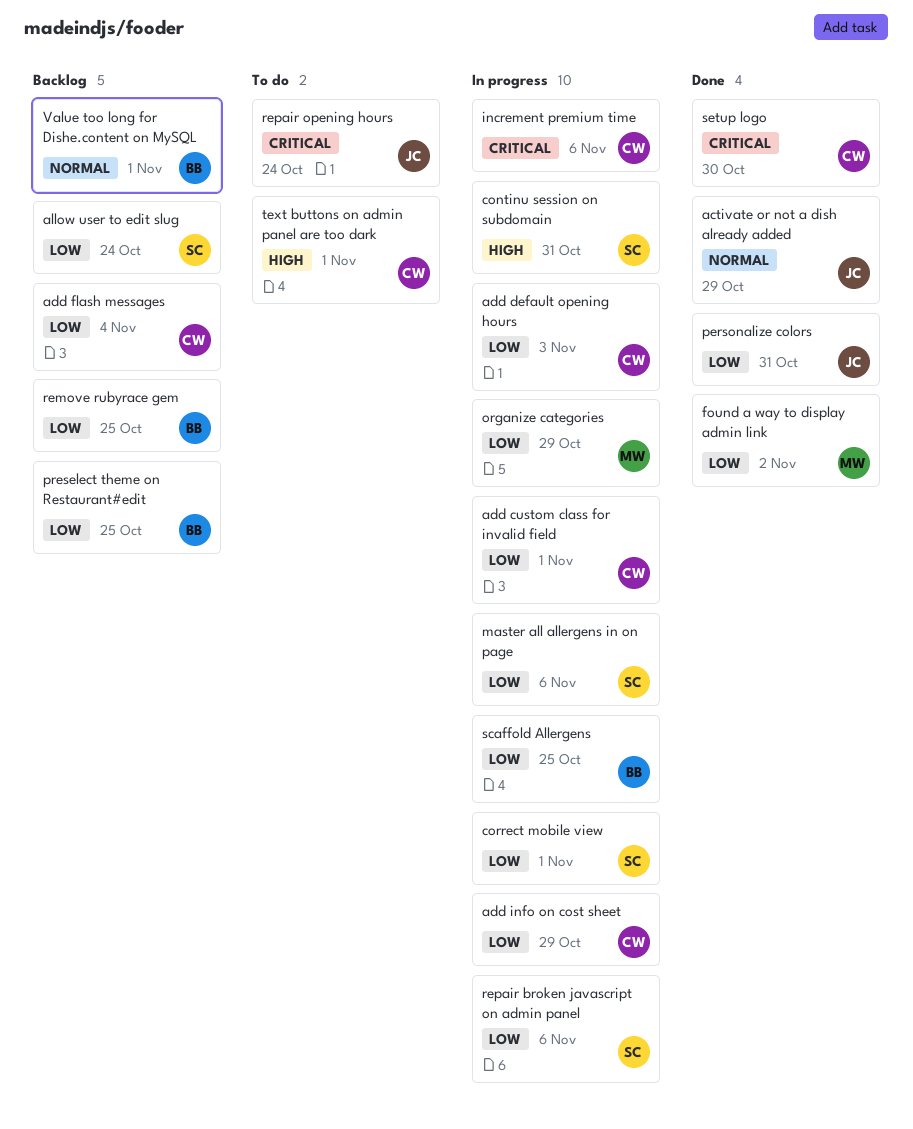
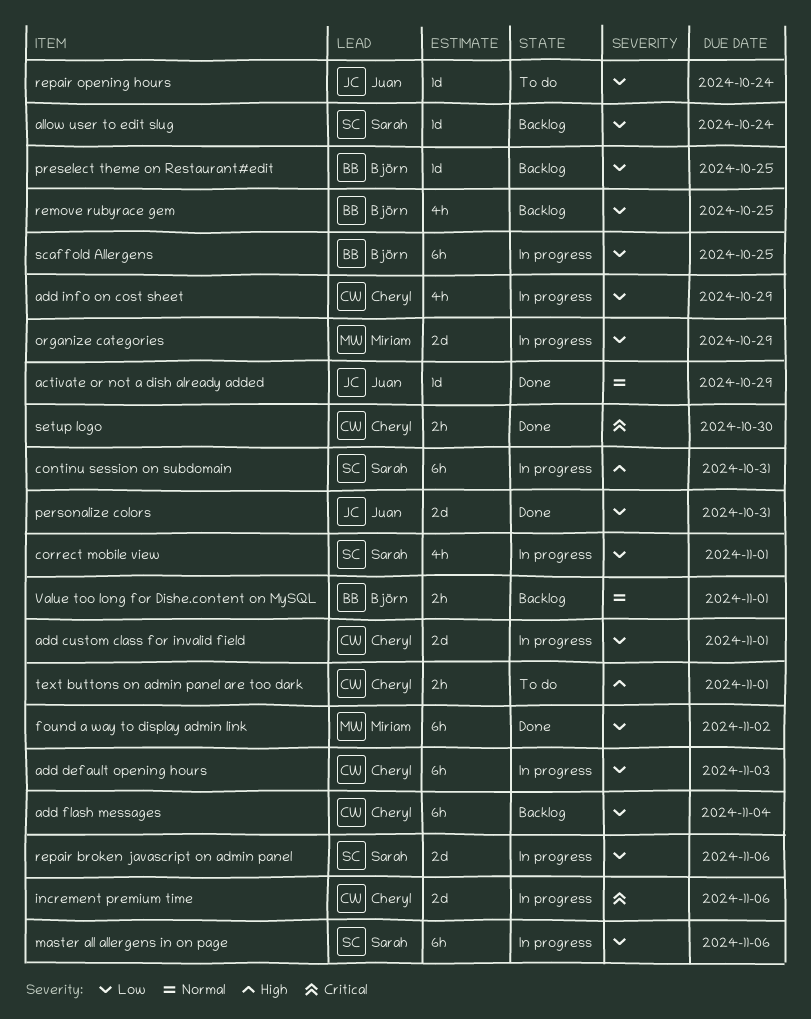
repair opening hours, priority: Critical -> Low

